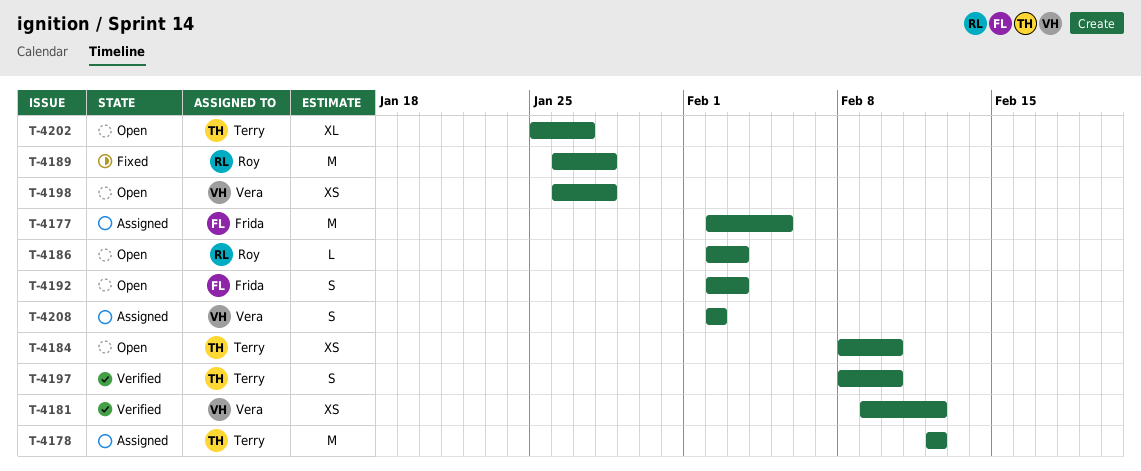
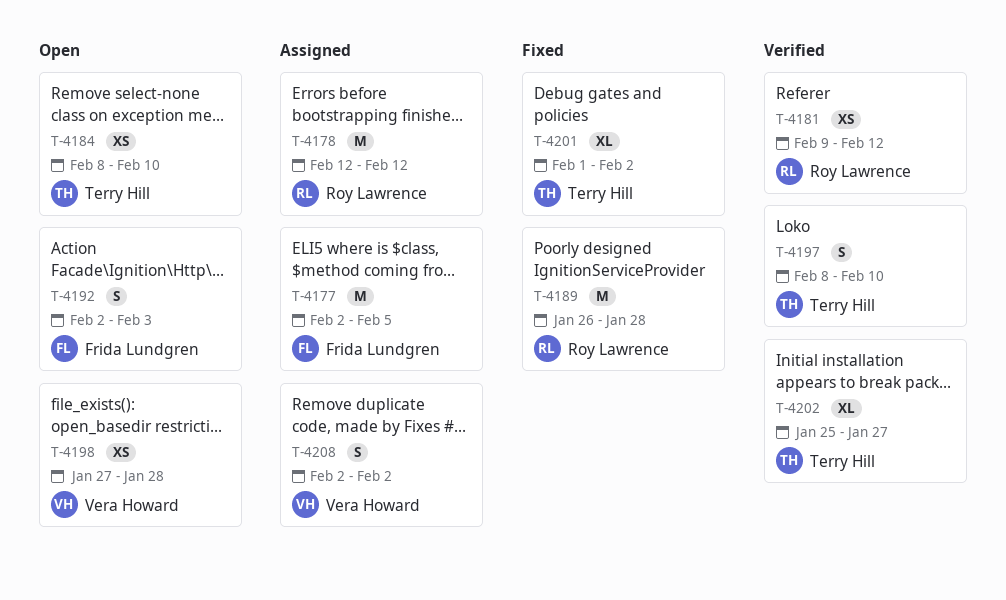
T-4178, owner: Terry Hill -> Roy Lawrence
T-4181, owner: Vera Howard -> Roy Lawrence
T-4186: present -> none
T-4198, start: Jan 26 -> Jan 27
T-4201: none -> present
T-4202, status: Open -> Verified

